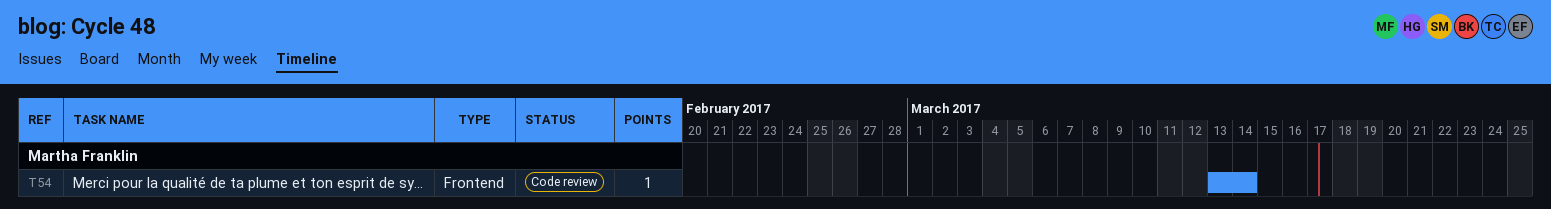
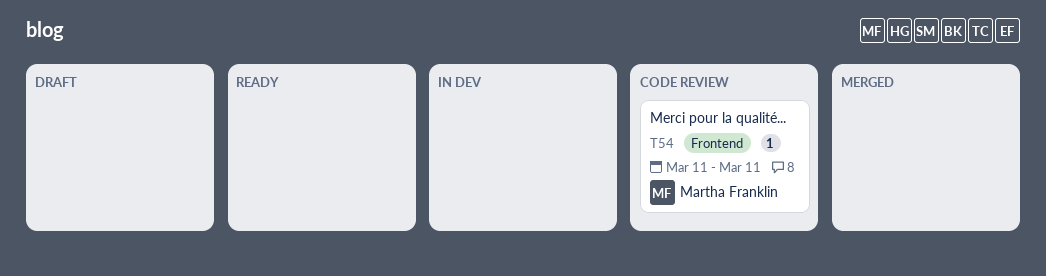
T54, start: Mar 13 -> Mar 11
T54, due: Mar 14 -> Mar 11

